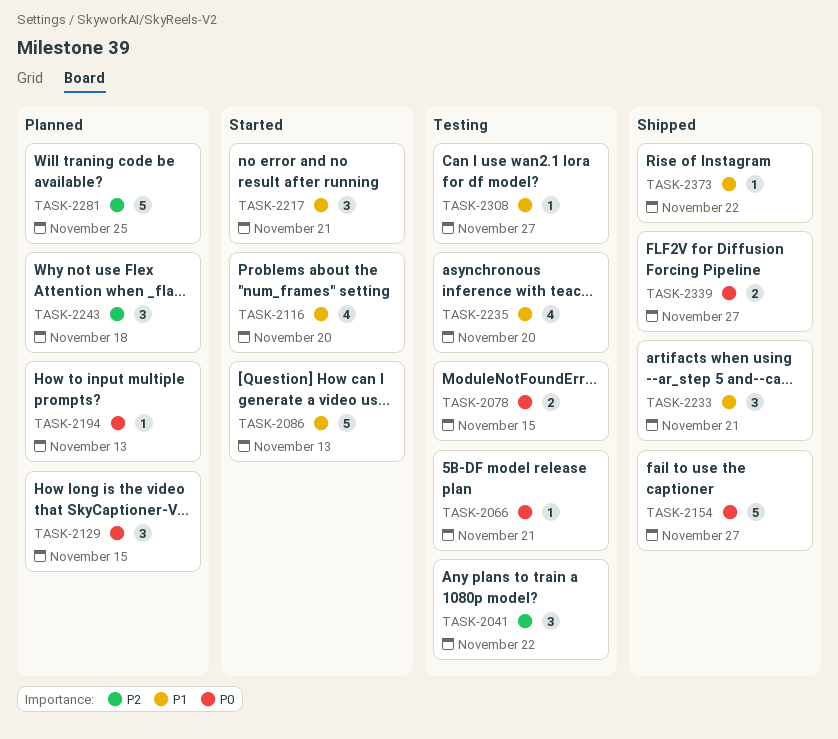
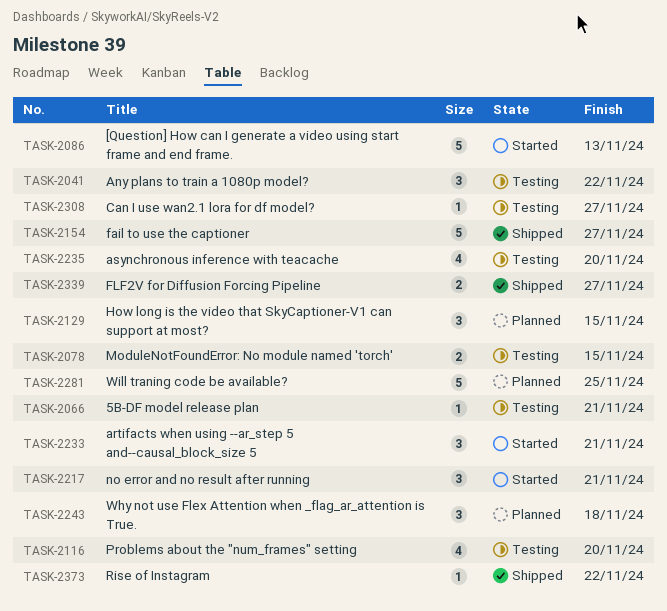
TASK-2116, status: Started -> Testing
TASK-2194: present -> none
TASK-2233, status: Shipped -> Started

